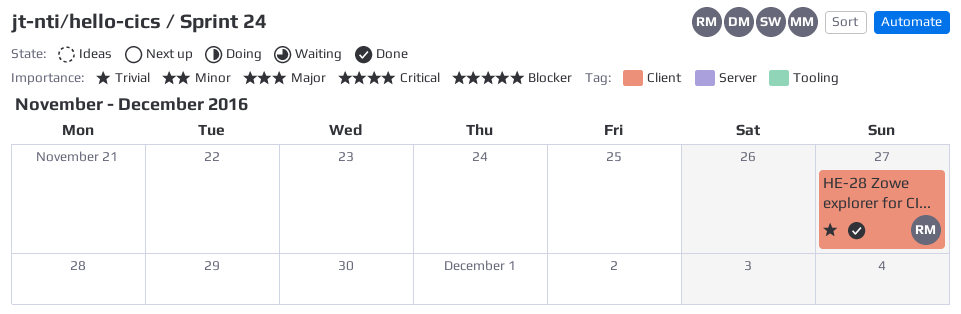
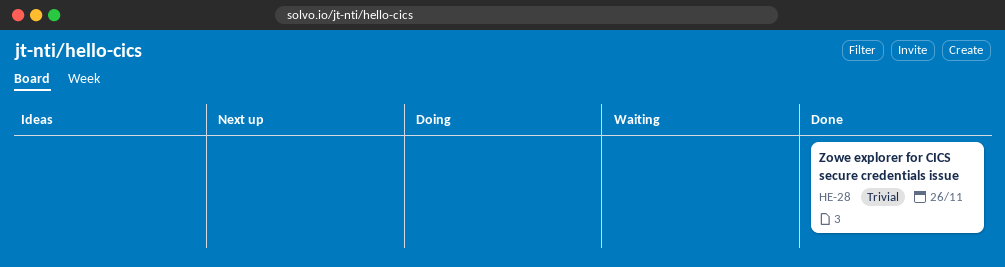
HE-28, due: Nov 27 -> Nov 26

